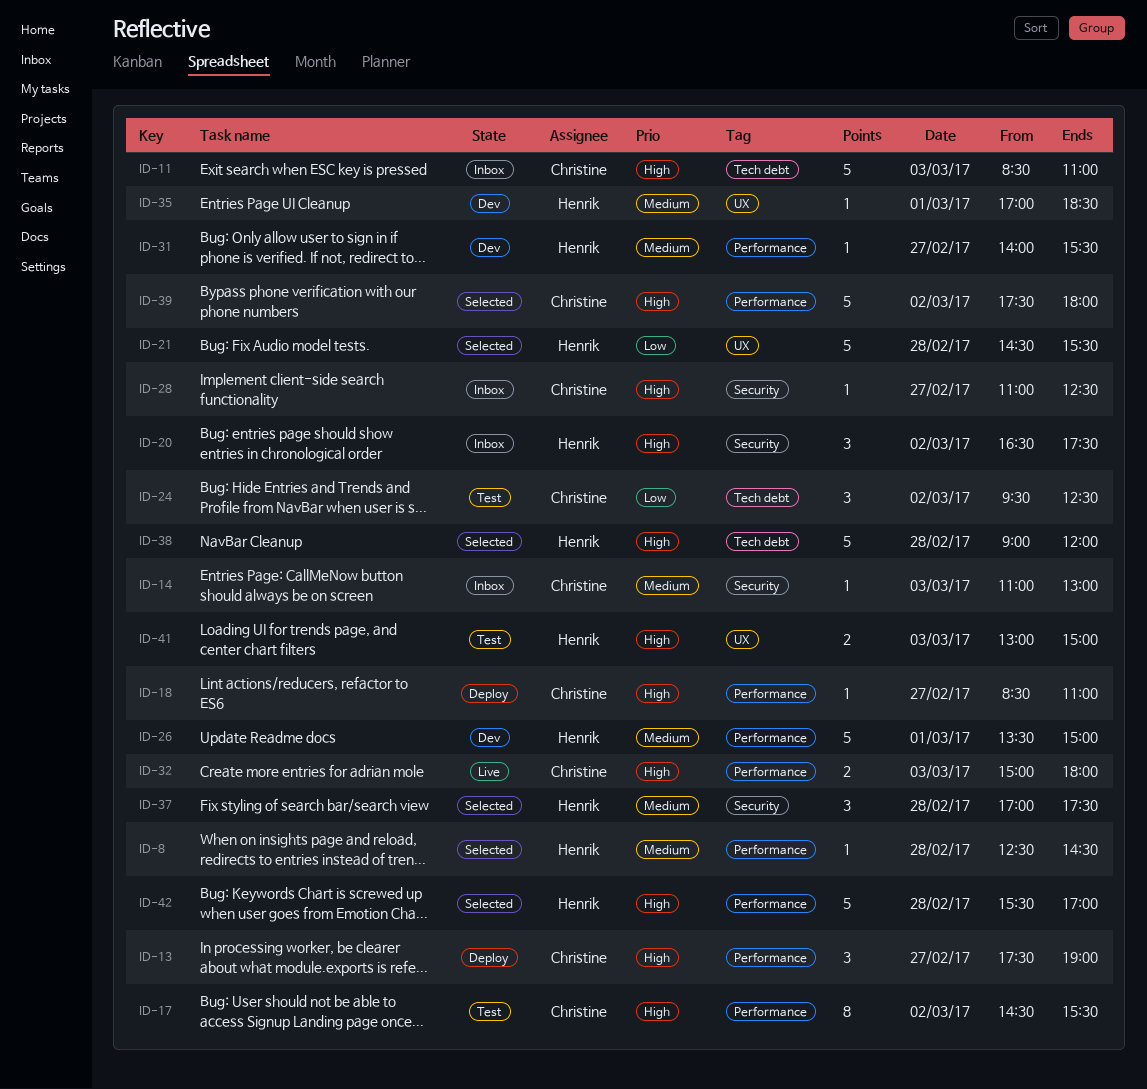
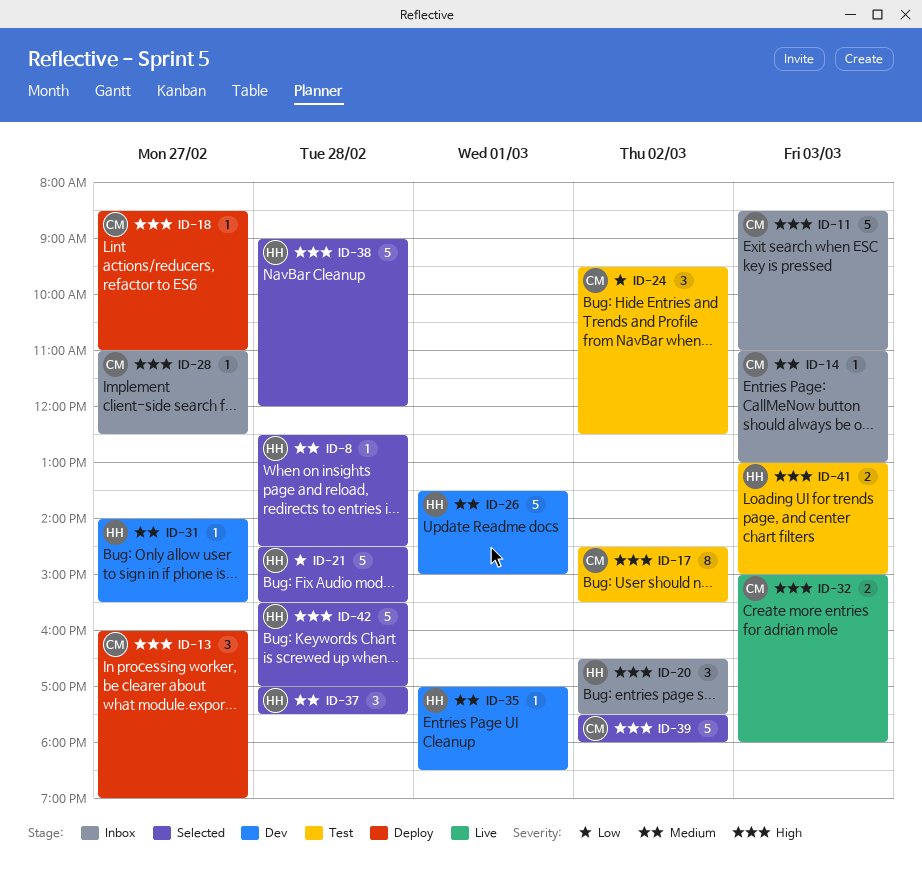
ID-13, begins: 17:30 -> 16:00

